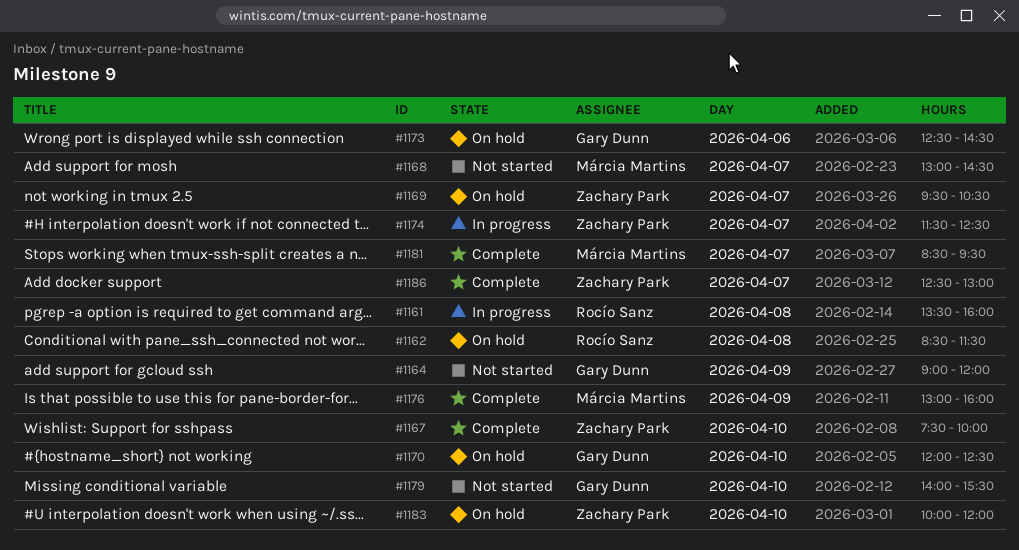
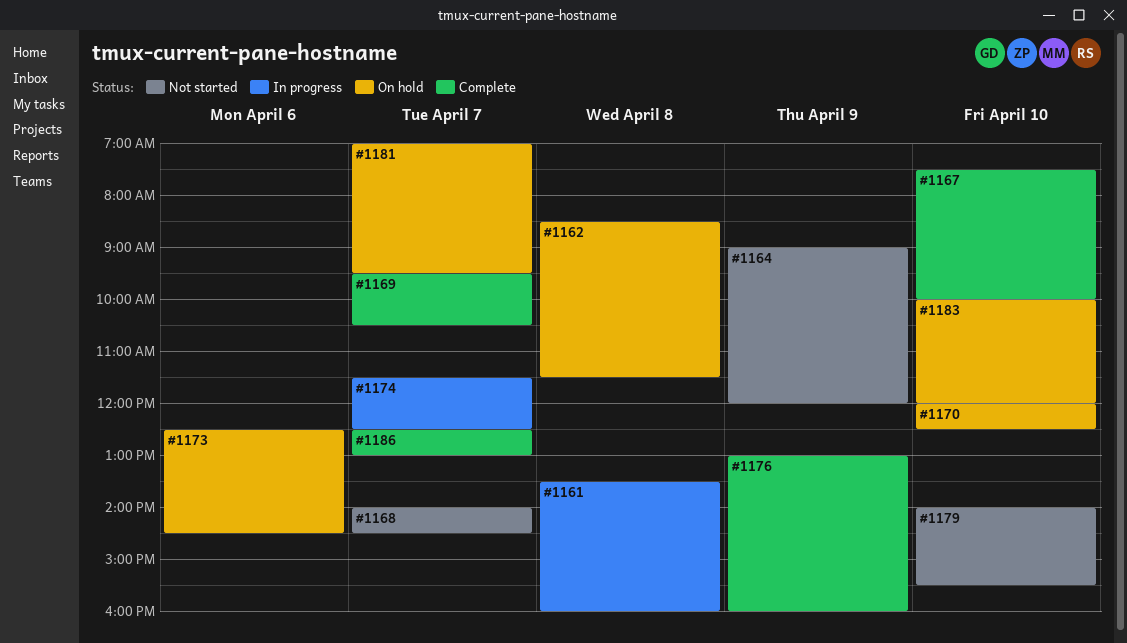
#1168, begins: 13:00 -> 14:00
#1169, status: On hold -> Complete
#1181, status: Complete -> On hold
#1181, begins: 08:30 -> 07:00

